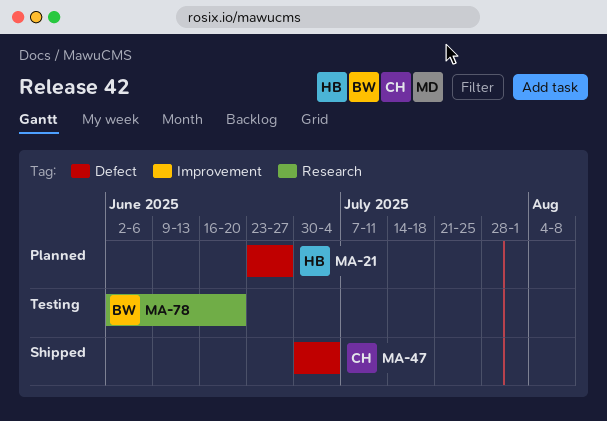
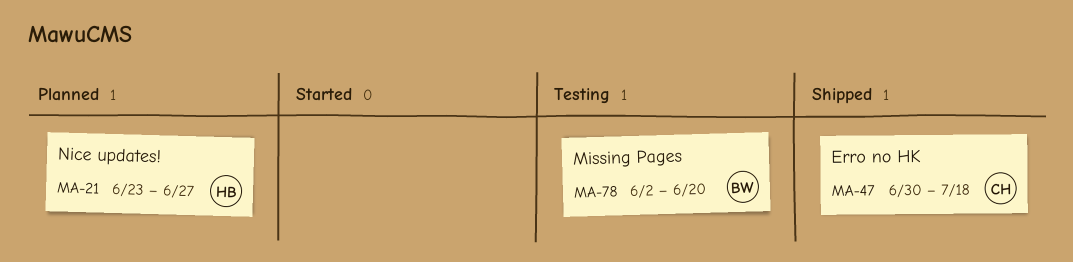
MA-47, due: Jul 4 -> Jul 18

